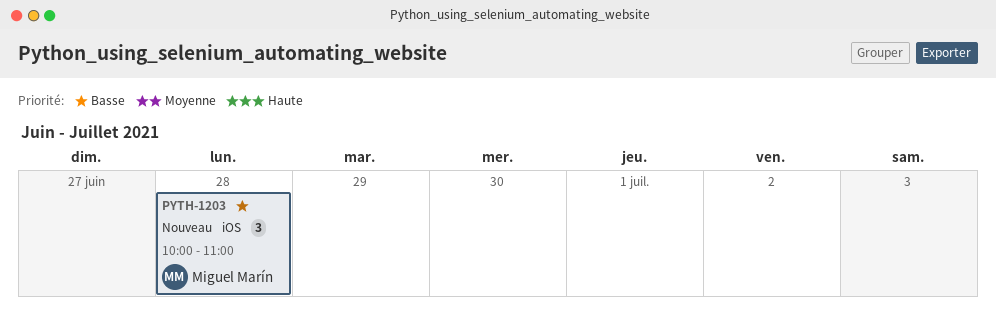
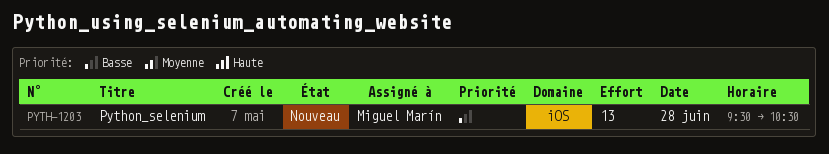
PYTH-1203, estimate: 3 -> 13
PYTH-1203, begins: 10:00 -> 09:30
PYTH-1203, ends: 11:00 -> 10:30

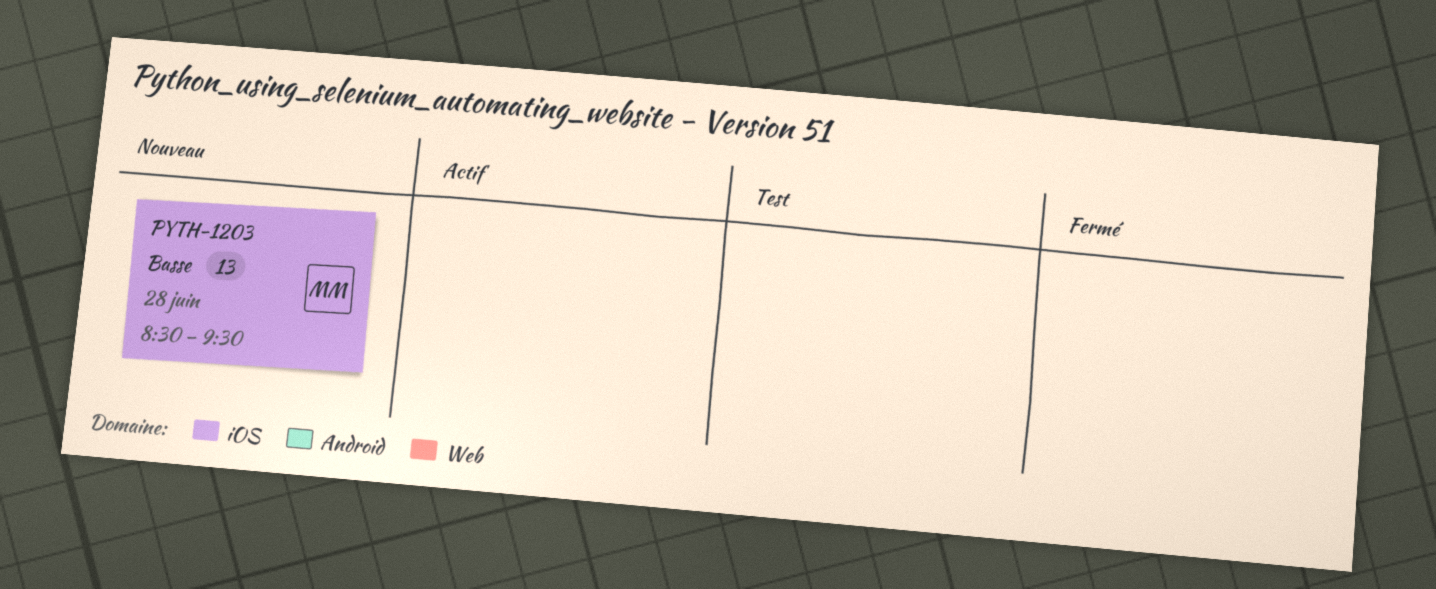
PYTH-1203, begins: 09:30 -> 08:30
PYTH-1203, ends: 10:30 -> 09:30

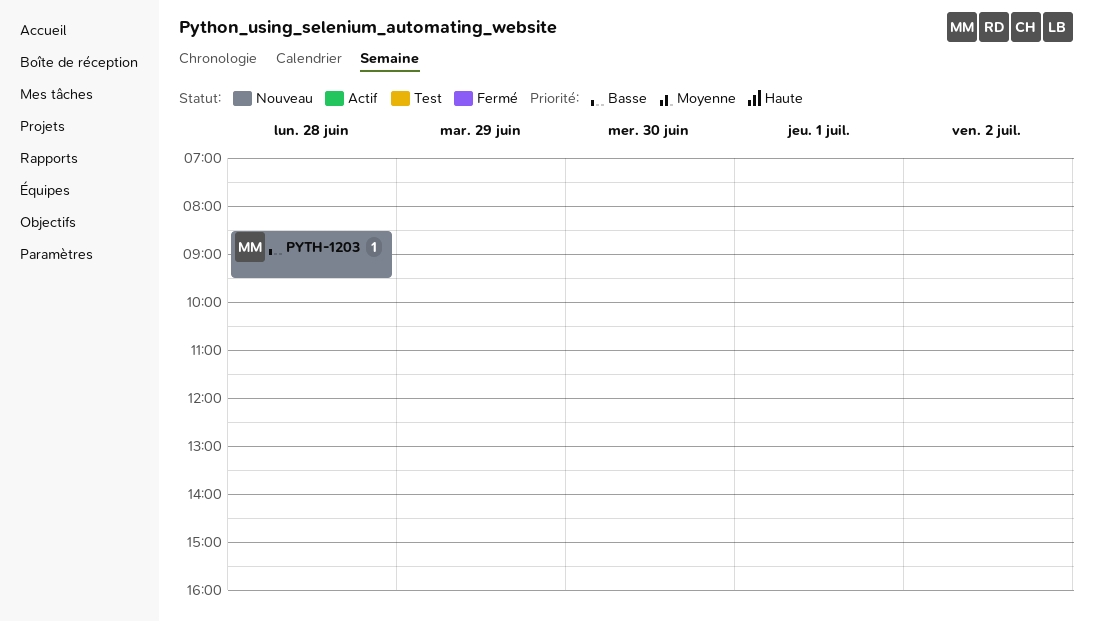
PYTH-1203, estimate: 13 -> 1

